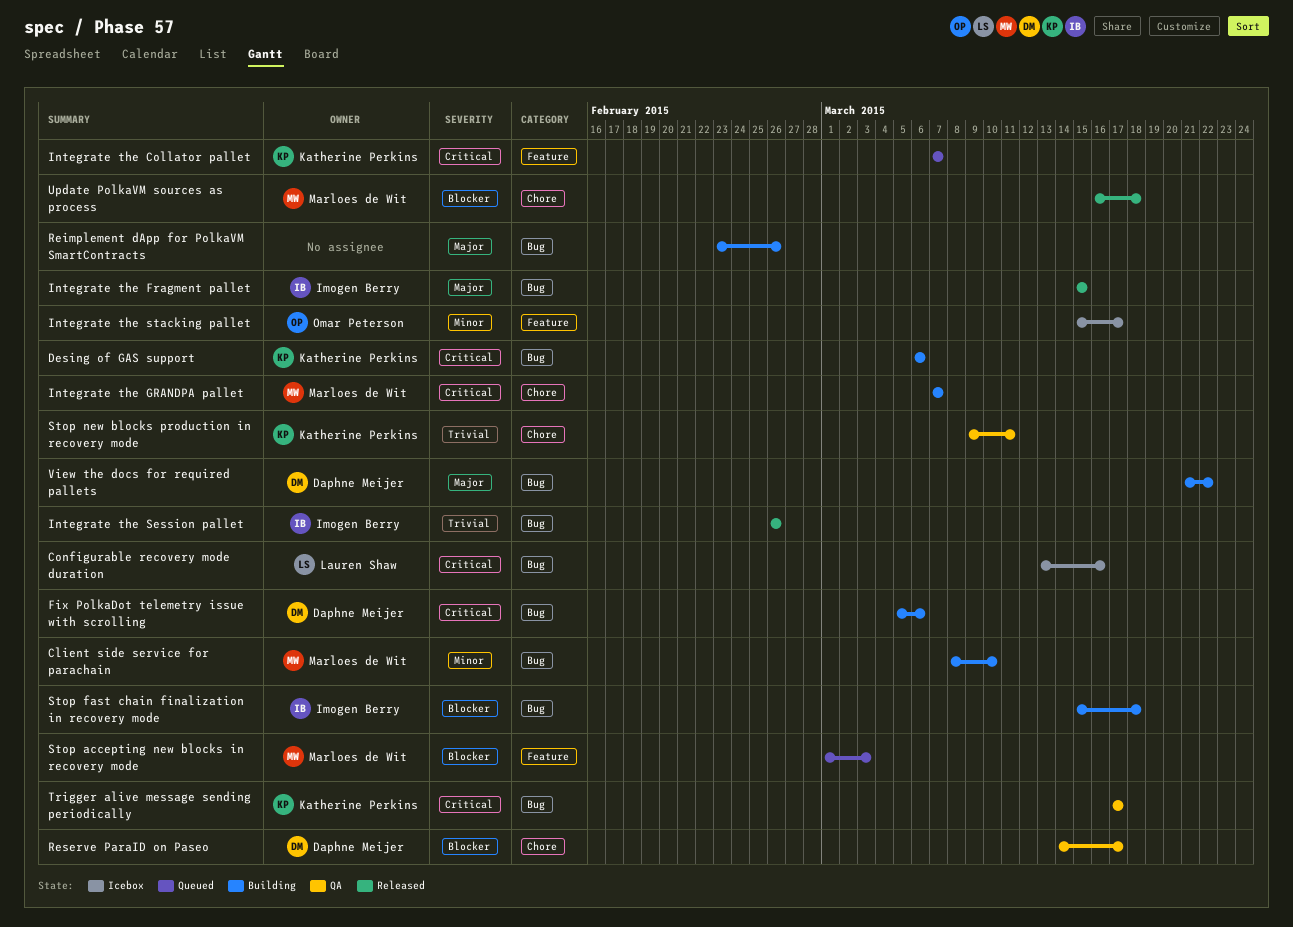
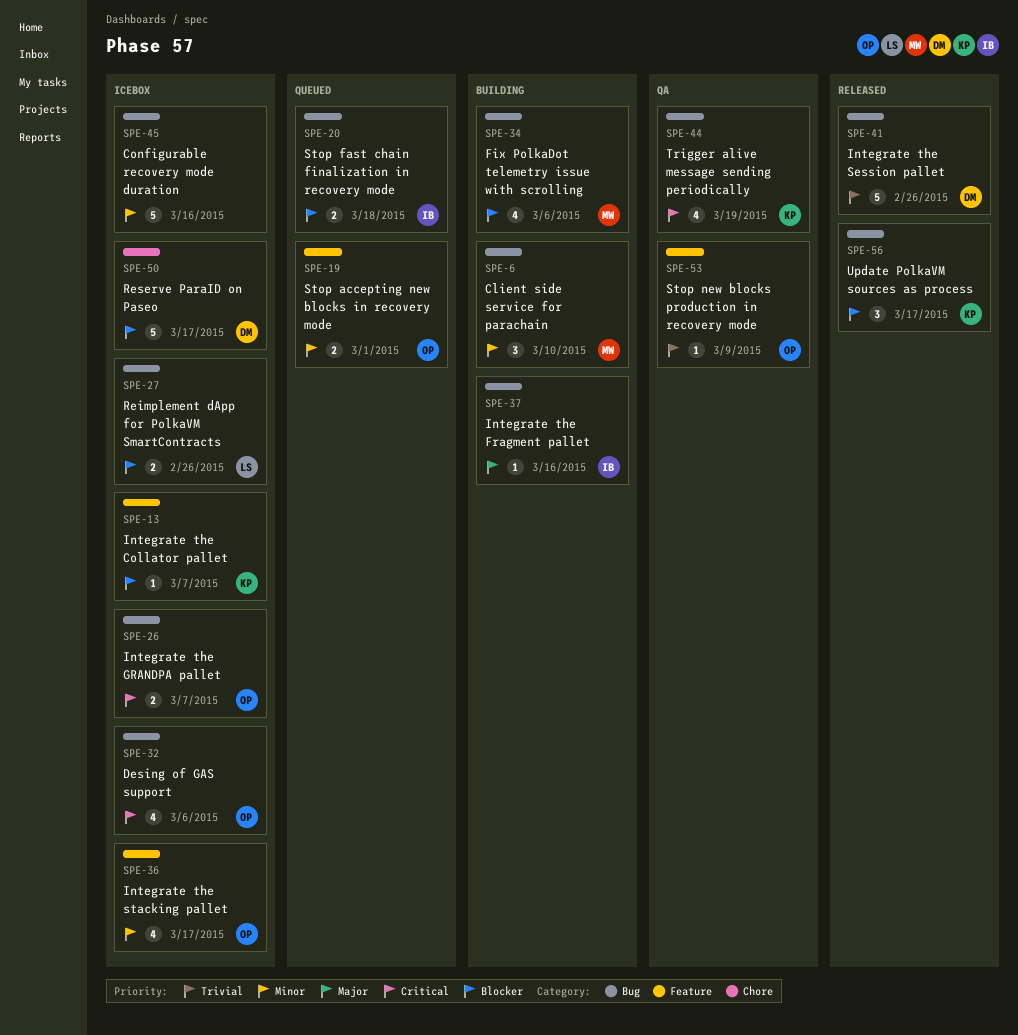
Configurable recovery mode duration, owner: Lauren Shaw -> none
Configurable recovery mode duration, priority: Critical -> Minor
Desing of GAS support, status: Building -> Icebox
Desing of GAS support, owner: Katherine Perkins -> Omar Peterson
Fix PolkaDot telemetry issue with scrolling, owner: Daphne Meijer -> Marloes de Wit
Fix PolkaDot telemetry issue with scrolling, priority: Critical -> Blocker
Integrate the Collator pallet, status: Queued -> Icebox
Integrate the Collator pallet, priority: Critical -> Blocker
Integrate the Fragment pallet, status: Released -> Building
Integrate the Fragment pallet, due: Mar 15 -> Mar 16
Integrate the GRANDPA pallet, status: Building -> Icebox
Integrate the GRANDPA pallet, owner: Marloes de Wit -> Omar Peterson
Integrate the GRANDPA pallet, label: Chore -> Bug
Integrate the Session pallet, owner: Imogen Berry -> Daphne Meijer
Reimplement dApp for PolkaVM SmartContracts, status: Building -> Icebox
Reimplement dApp for PolkaVM SmartContracts, owner: none -> Lauren Shaw
Reimplement dApp for PolkaVM SmartContracts, priority: Major -> Blocker
Reserve ParaID on Paseo, status: QA -> Icebox
Stop accepting new blocks in recovery mode, owner: Marloes de Wit -> Omar Peterson
Stop accepting new blocks in recovery mode, priority: Blocker -> Minor
Stop accepting new blocks in recovery mode, due: Mar 3 -> Mar 1
Stop fast chain finalization in recovery mode, status: Building -> Queued
Stop new blocks production in recovery mode, owner: Katherine Perkins -> Omar Peterson
Stop new blocks production in recovery mode, label: Chore -> Feature
Stop new blocks production in recovery mode, due: Mar 11 -> Mar 9
Trigger alive message sending periodically, due: Mar 17 -> Mar 19
Update PolkaVM sources as process, owner: Marloes de Wit -> Katherine Perkins
Update PolkaVM sources as process, label: Chore -> Bug
Update PolkaVM sources as process, due: Mar 18 -> Mar 17
View the docs for required pallets: present -> none

